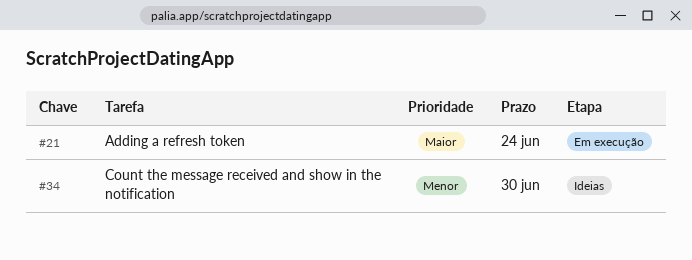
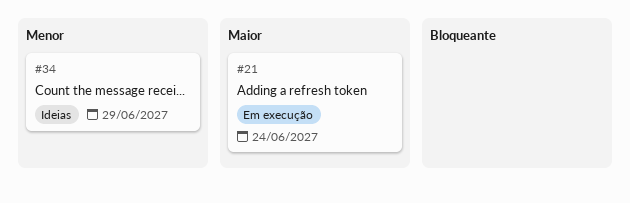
#34, due: Jun 30 -> Jun 29

